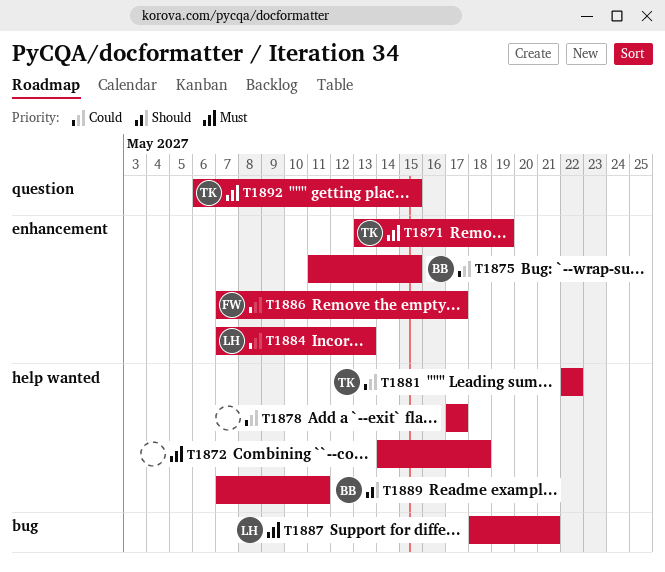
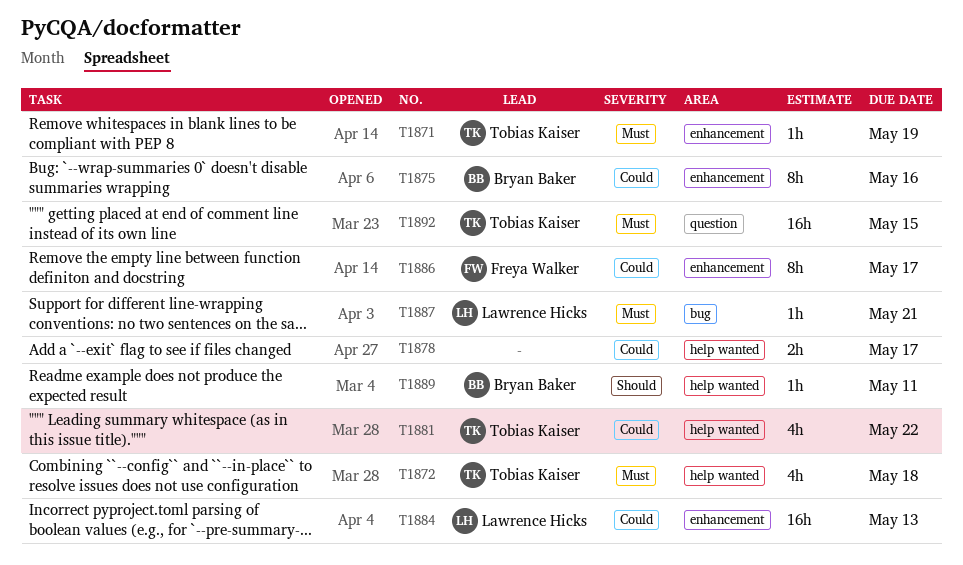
T1872, owner: none -> Tobias Kaiser
T1875, due: May 15 -> May 16

